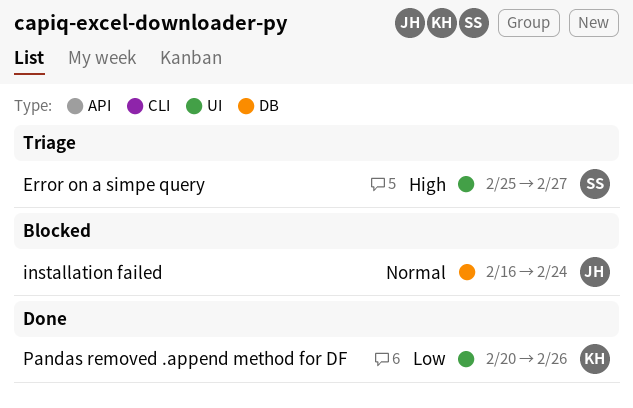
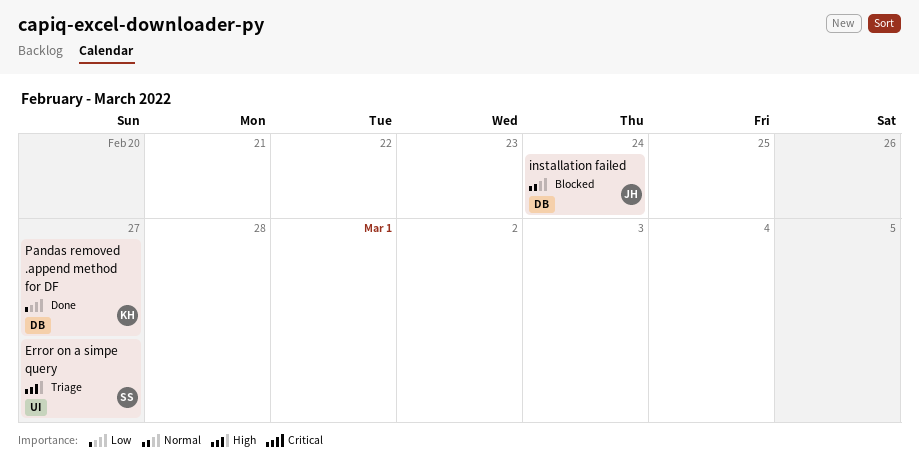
Pandas removed .append method for DF, label: UI -> DB
Pandas removed .append method for DF, due: Feb 26 -> Feb 27

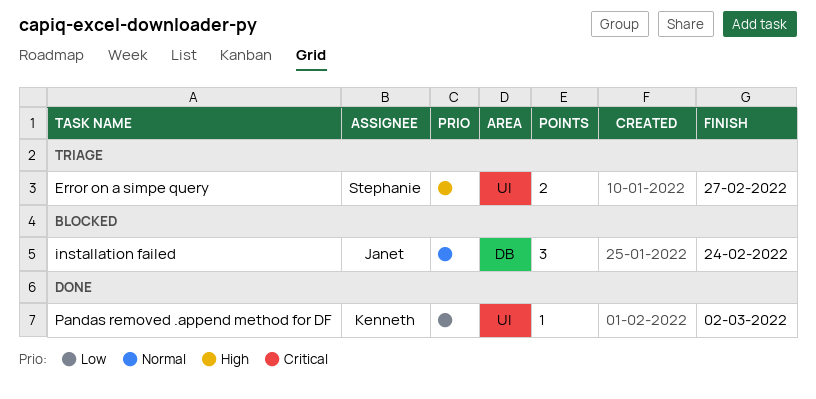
Pandas removed .append method for DF, label: DB -> UI
Pandas removed .append method for DF, due: Feb 27 -> Mar 2

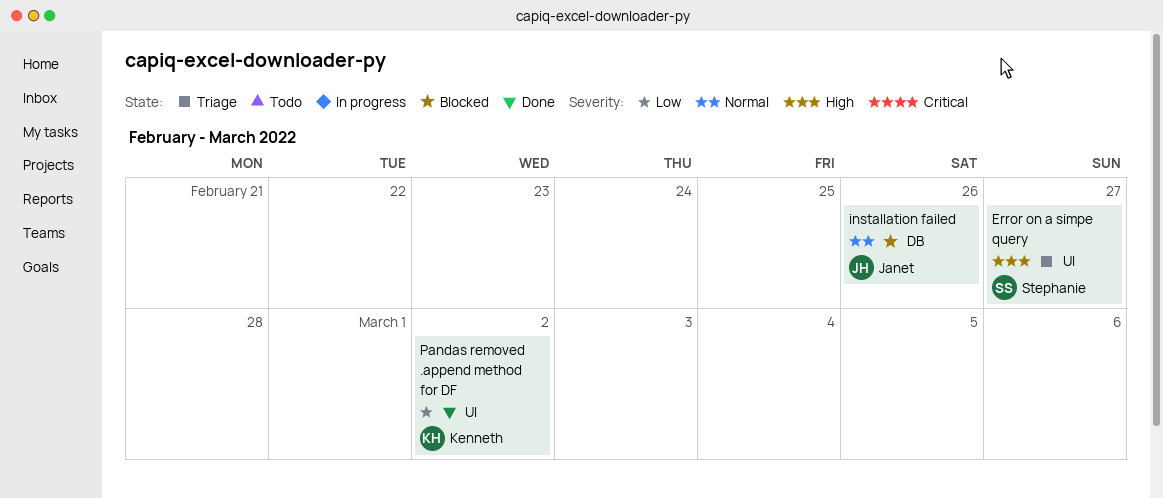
installation failed, due: Feb 24 -> Feb 26

